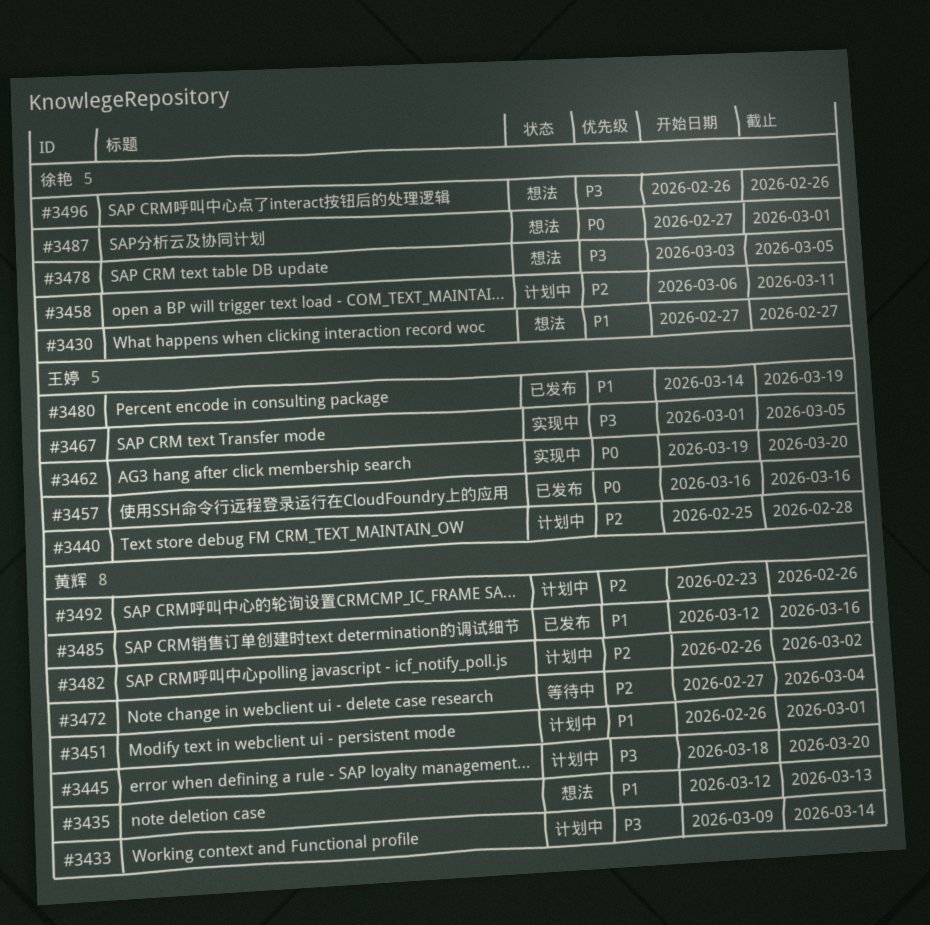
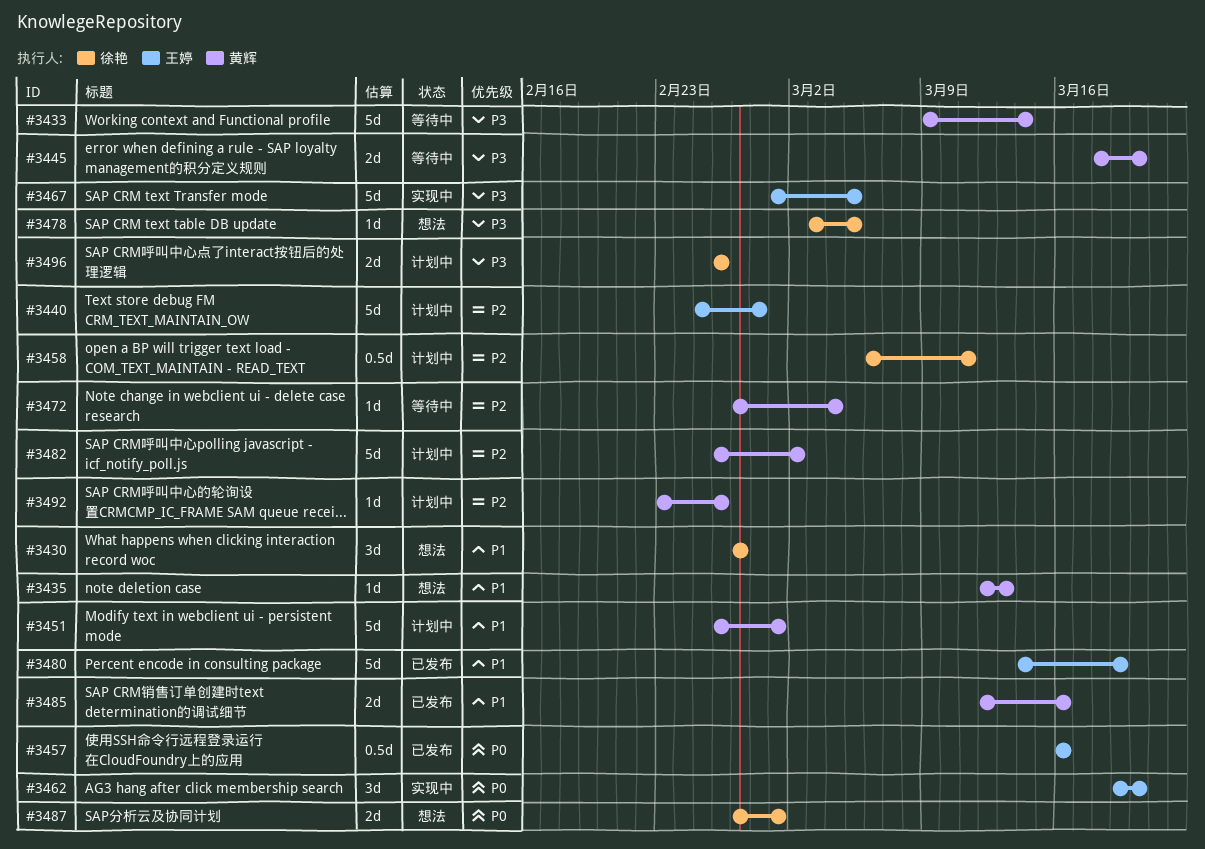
#3433, status: 计划中 -> 等待中
#3445, status: 计划中 -> 等待中
#3496, status: 想法 -> 计划中

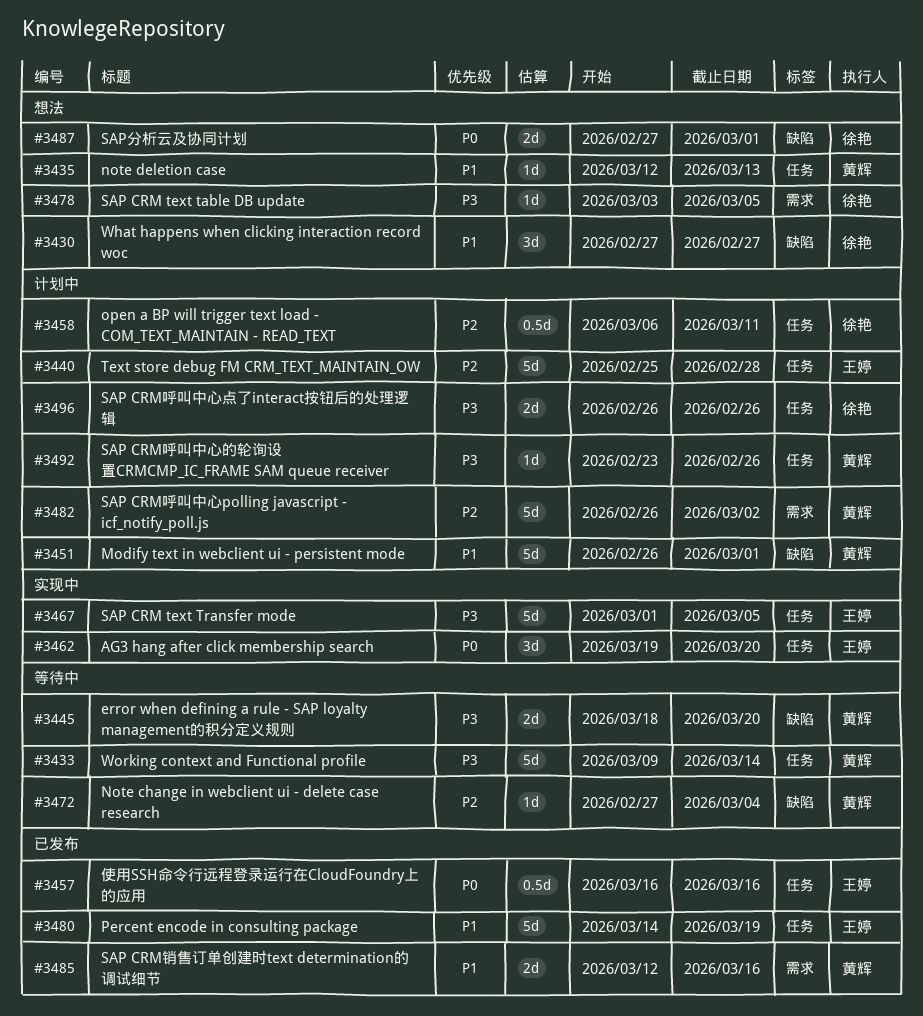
#3492, priority: P2 -> P3

